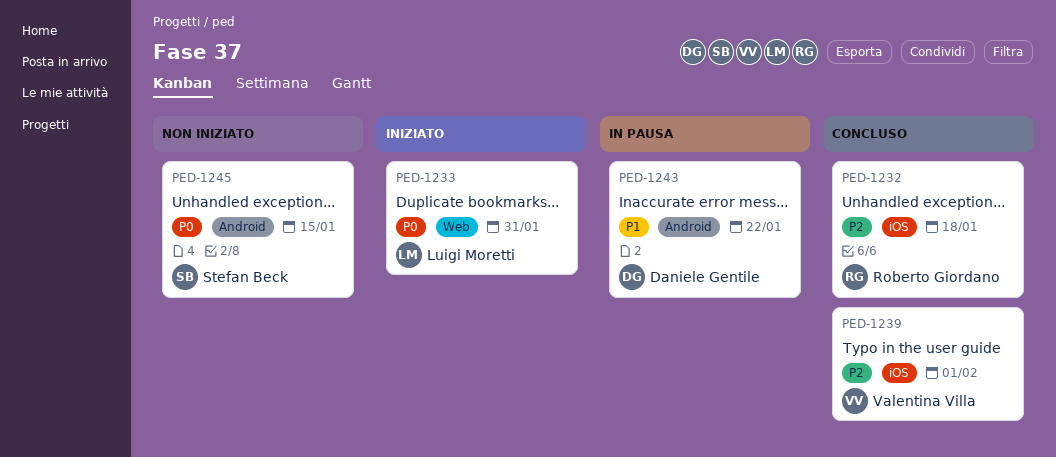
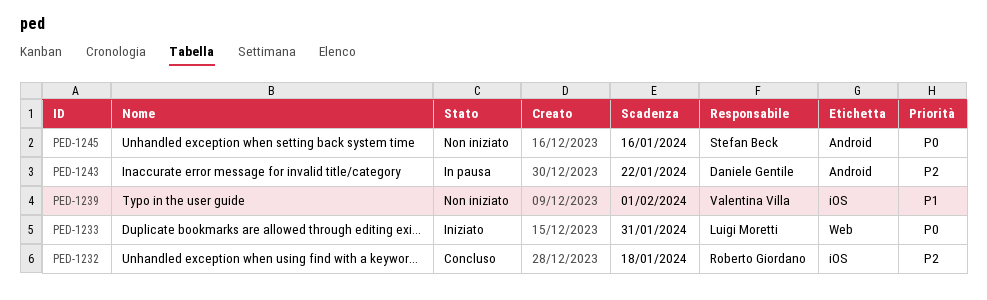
PED-1239, status: Concluso -> Non iniziato
PED-1239, priority: P2 -> P1
PED-1243, priority: P1 -> P2
PED-1245, due: Jan 15 -> Jan 16

